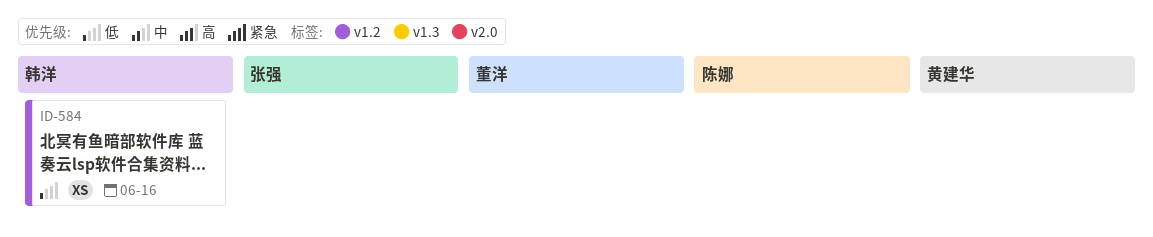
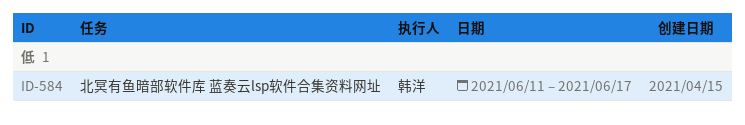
ID-584, due: Jun 16 -> Jun 17

